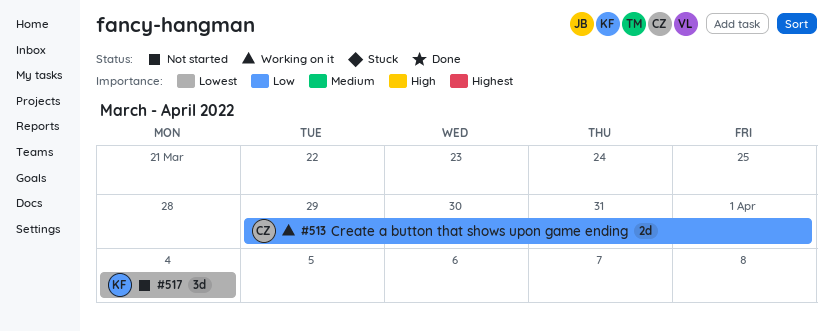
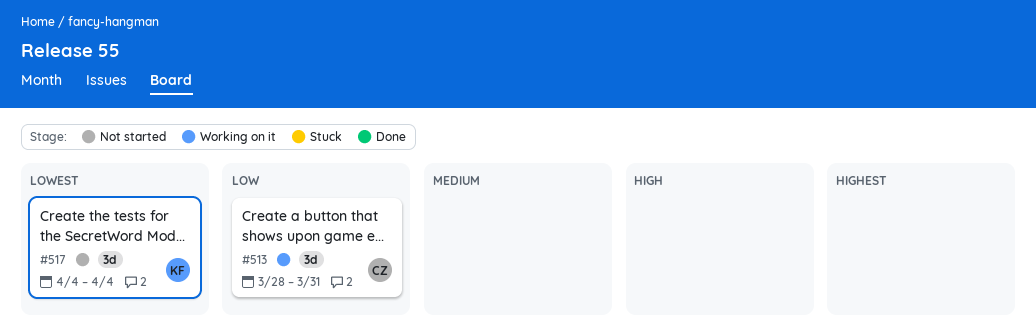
#513, estimate: 2d -> 3d
#513, start: Mar 29 -> Mar 28
#513, due: Apr 1 -> Mar 31

